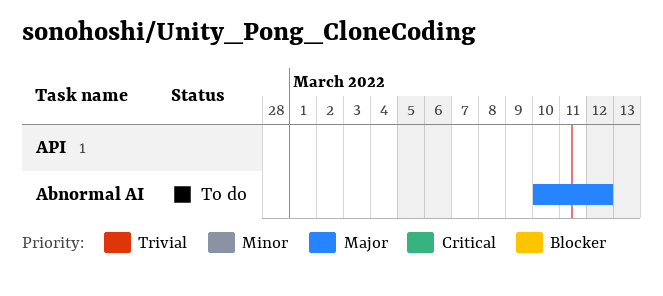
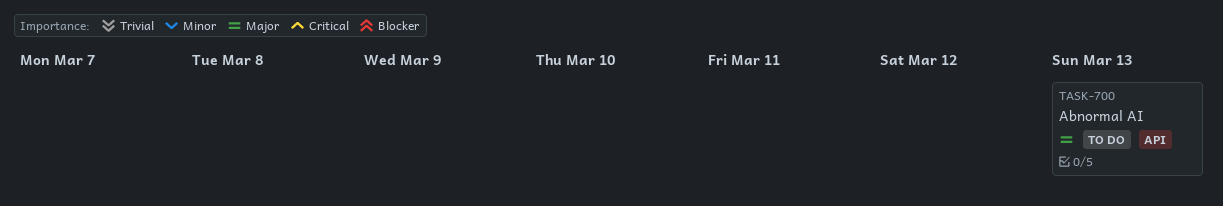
Abnormal AI, due: Mar 12 -> Mar 13

